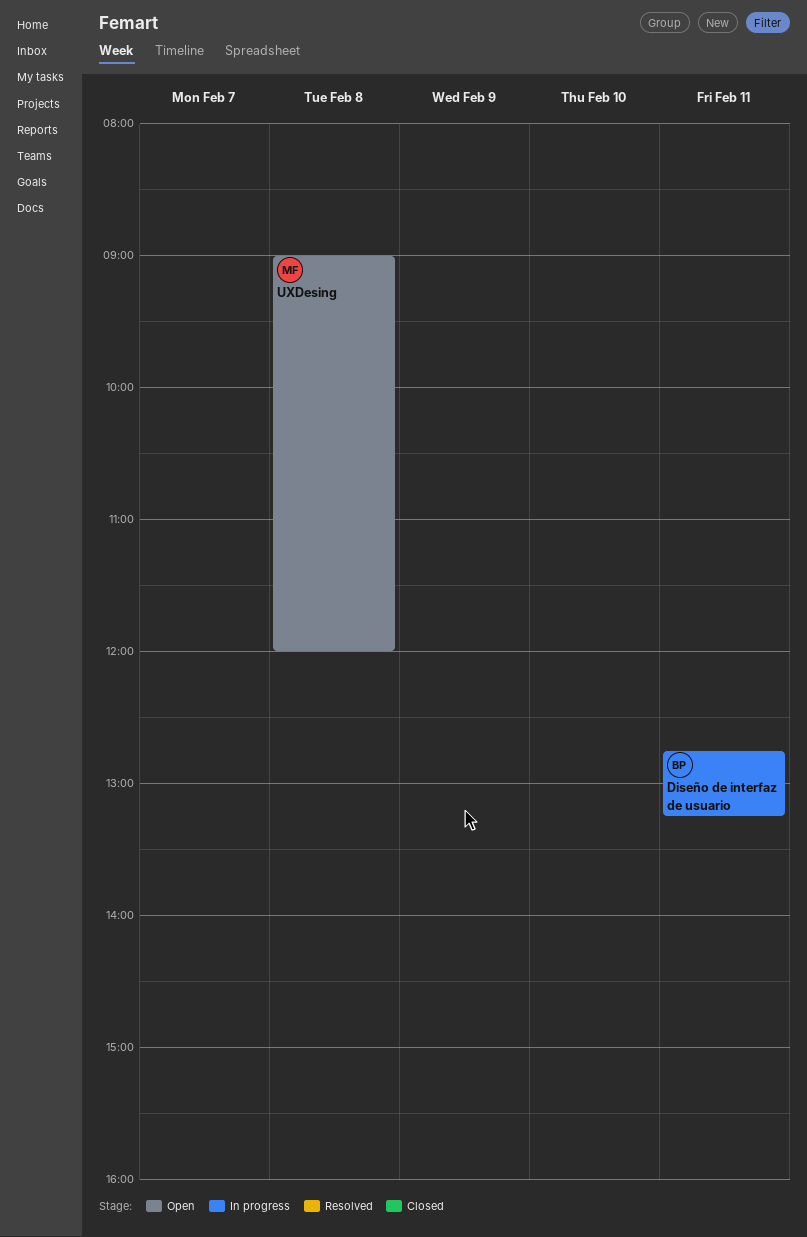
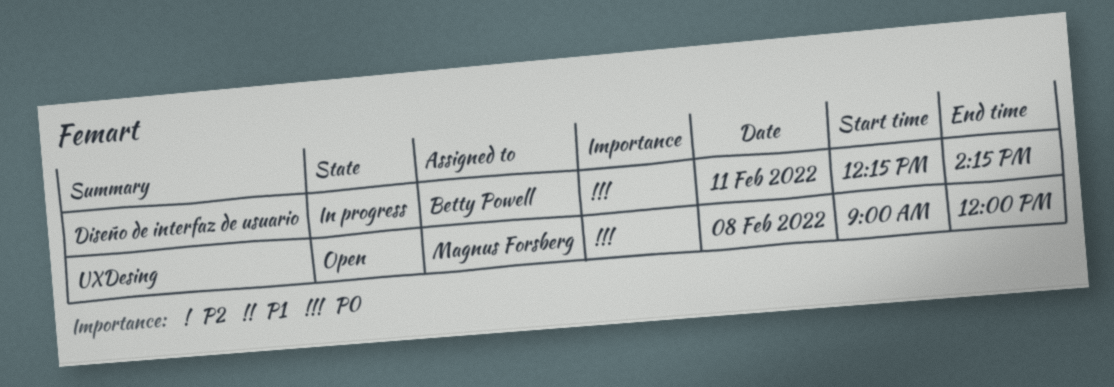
Diseño de interfaz de usuario, begins: 12:45 -> 12:15
Diseño de interfaz de usuario, ends: 13:15 -> 14:15

